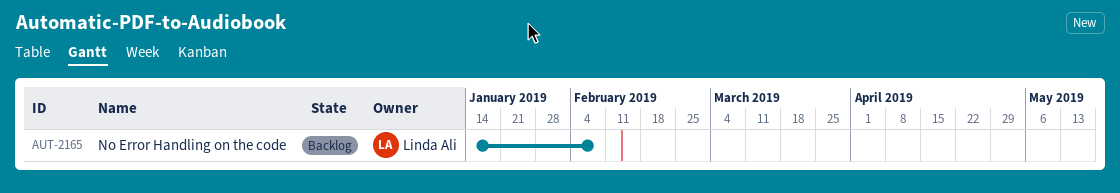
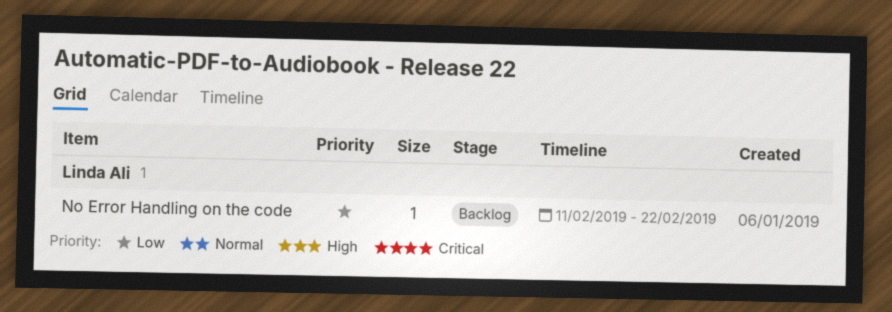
No Error Handling on the code, start: Jan 14 -> Feb 11
No Error Handling on the code, due: Feb 8 -> Feb 22

